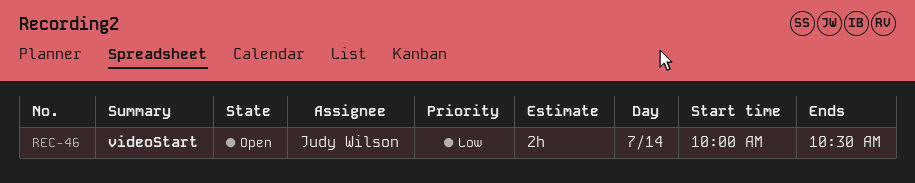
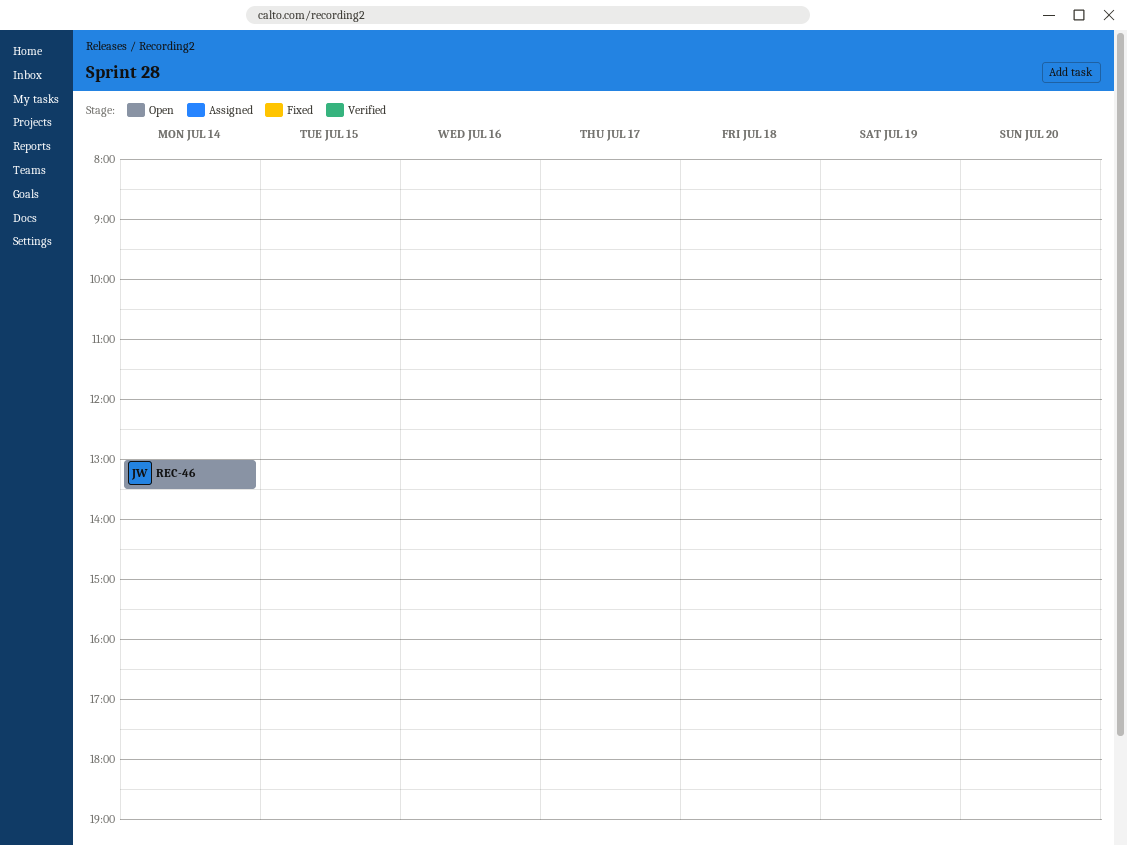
REC-46, begins: 10:00 -> 13:00
REC-46, ends: 10:30 -> 13:30

